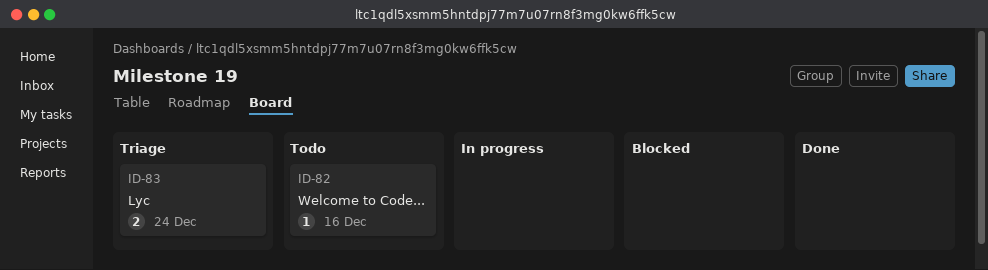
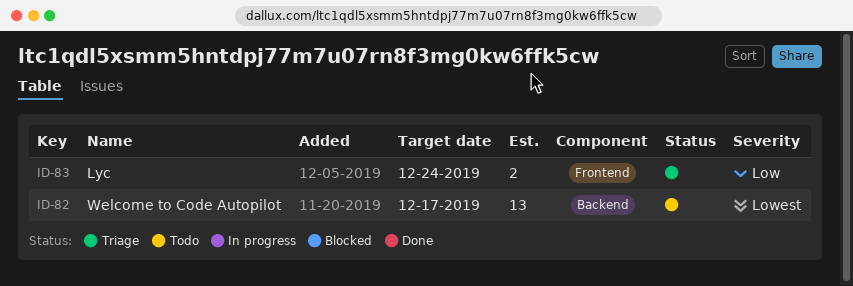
ID-82, estimate: 1 -> 13
ID-82, due: Dec 16 -> Dec 17

